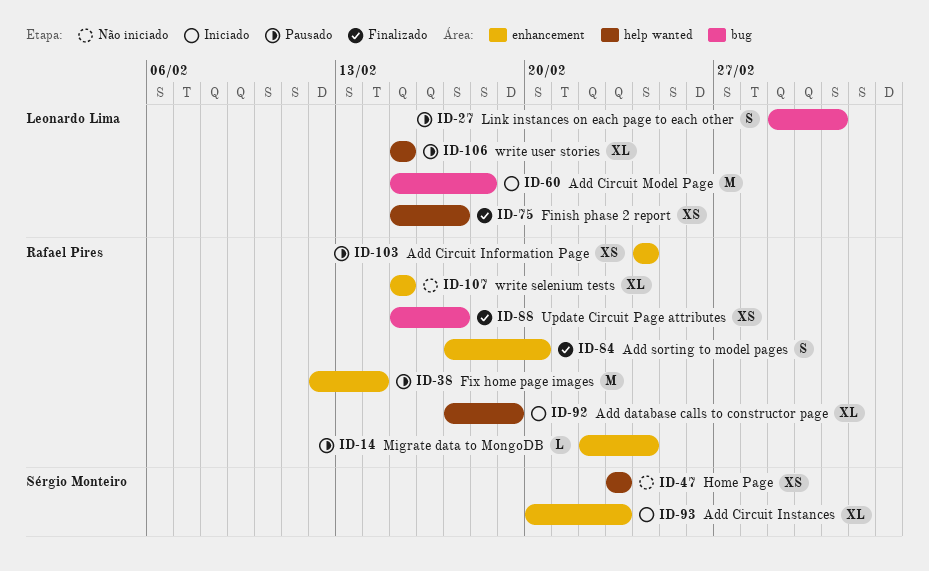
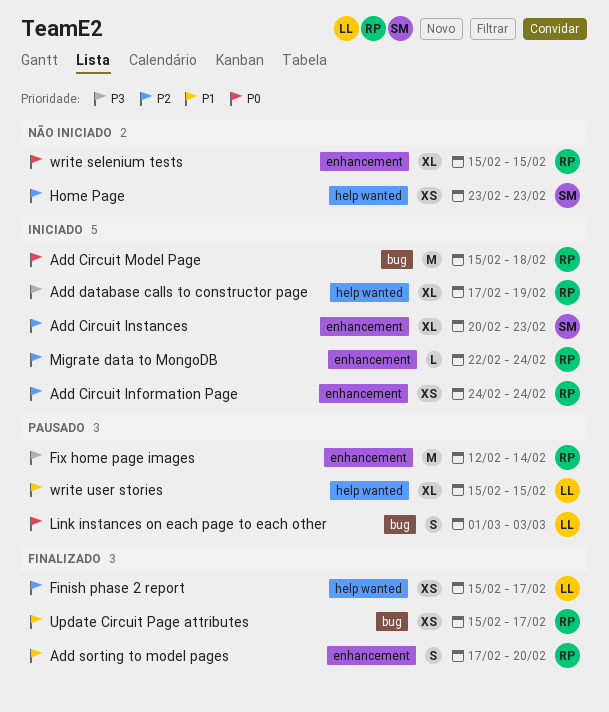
Add Circuit Information Page, status: Pausado -> Iniciado
Add Circuit Model Page, owner: Leonardo Lima -> Rafael Pires
Migrate data to MongoDB, status: Pausado -> Iniciado

